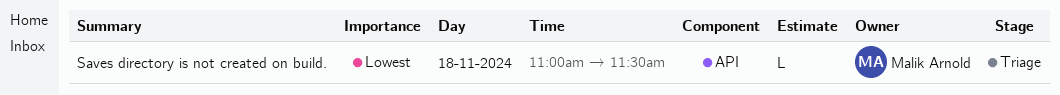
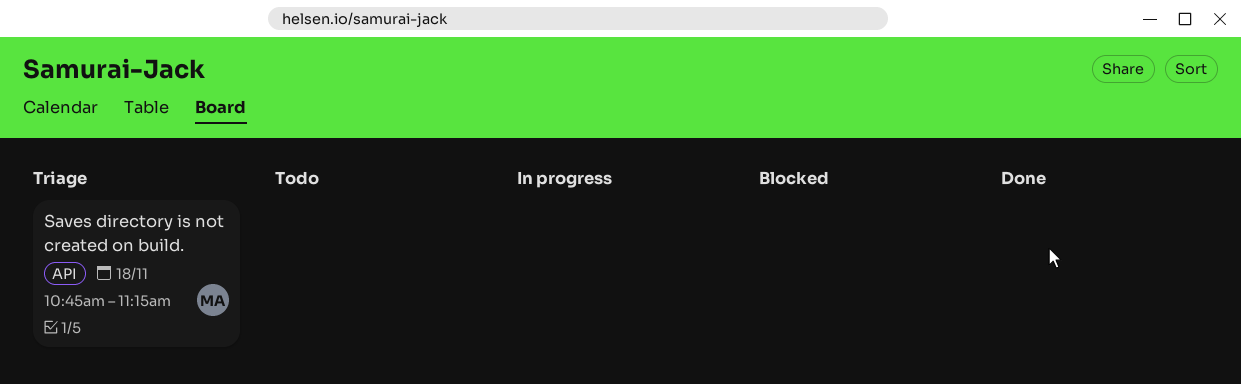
Saves directory is not created on build., begins: 11:00 -> 10:45
Saves directory is not created on build., ends: 11:30 -> 11:15

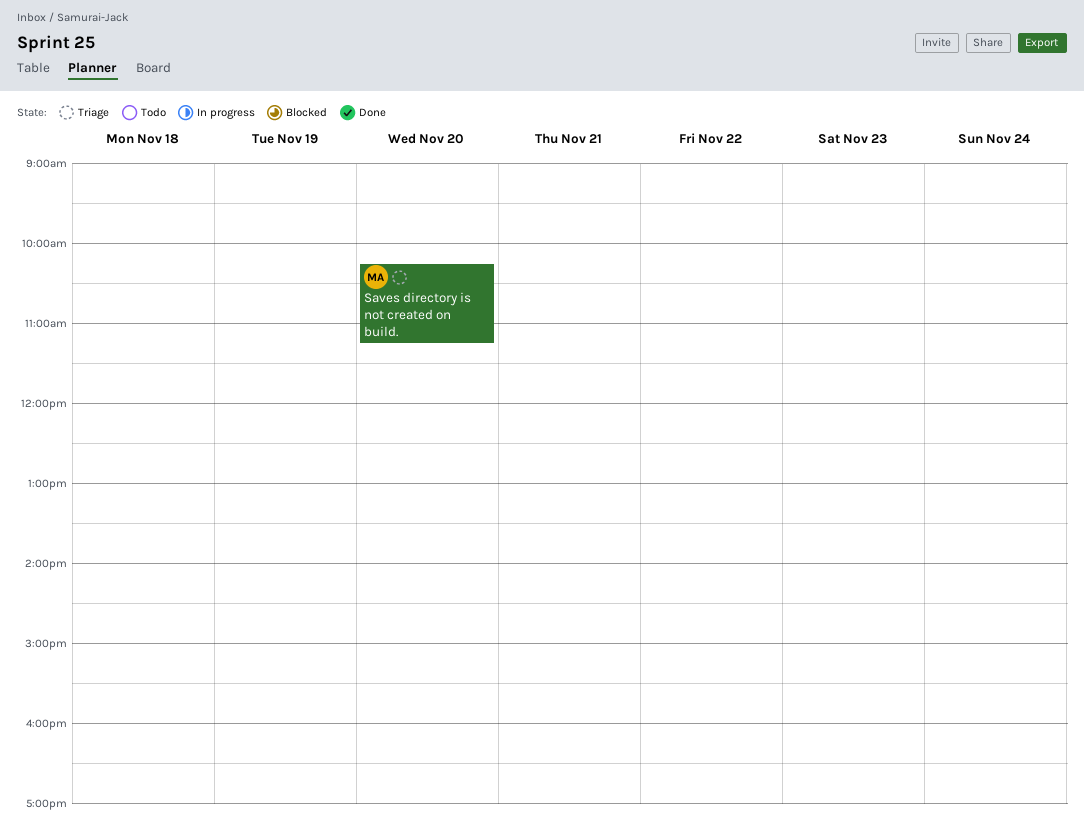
Saves directory is not created on build., day: Nov 18 -> Nov 20
Saves directory is not created on build., begins: 10:45 -> 10:15

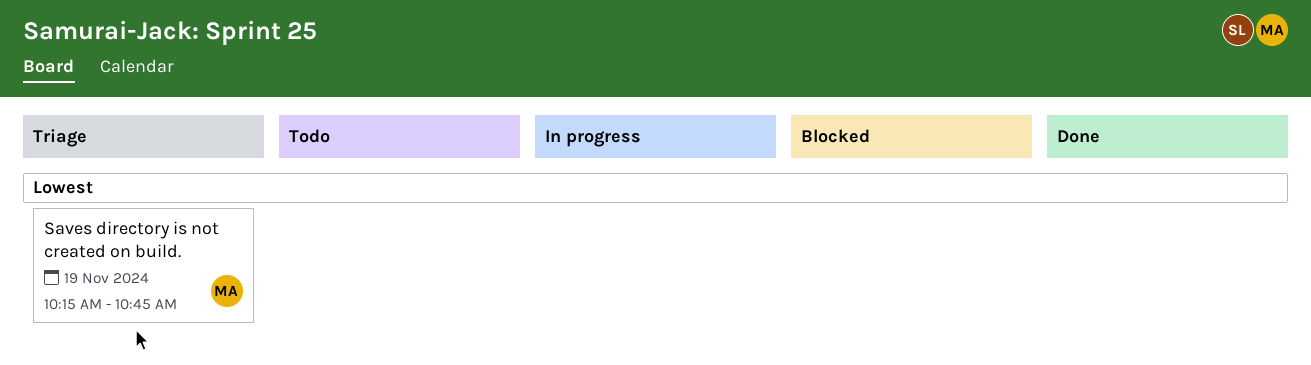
Saves directory is not created on build., day: Nov 20 -> Nov 19
Saves directory is not created on build., ends: 11:15 -> 10:45

